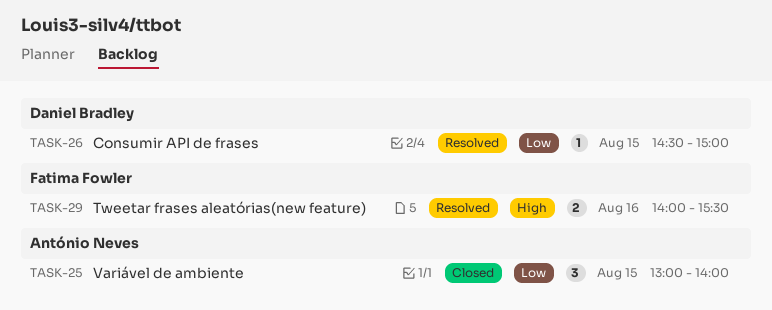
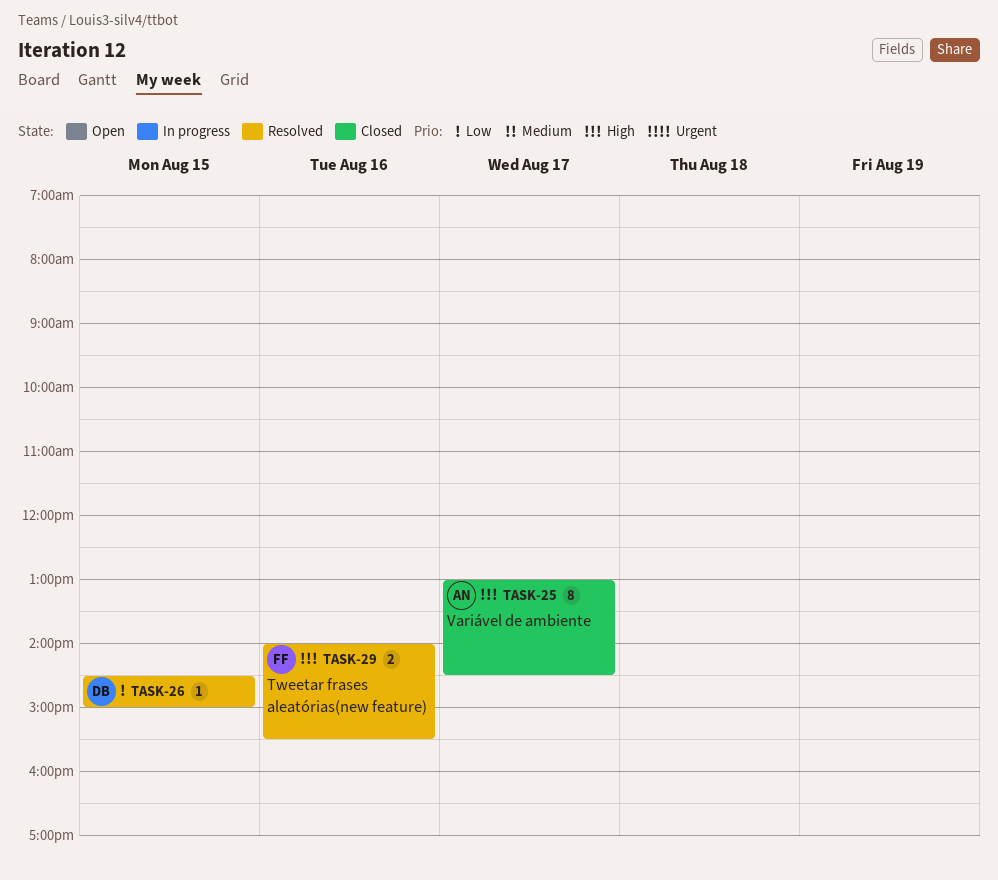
TASK-25, priority: Low -> High
TASK-25, estimate: 3 -> 8
TASK-25, day: Aug 15 -> Aug 17
TASK-25, ends: 14:00 -> 14:30

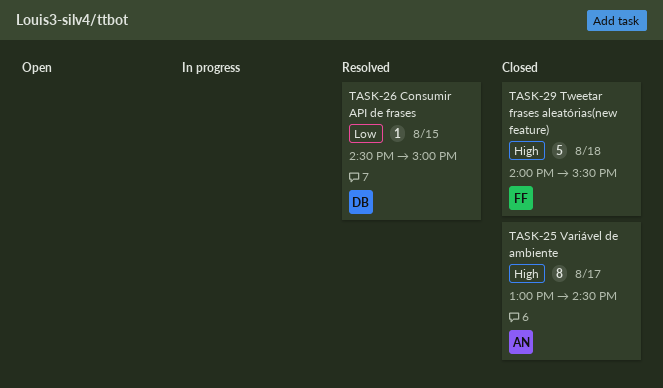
TASK-29, status: Resolved -> Closed
TASK-29, estimate: 2 -> 5
TASK-29, day: Aug 16 -> Aug 18

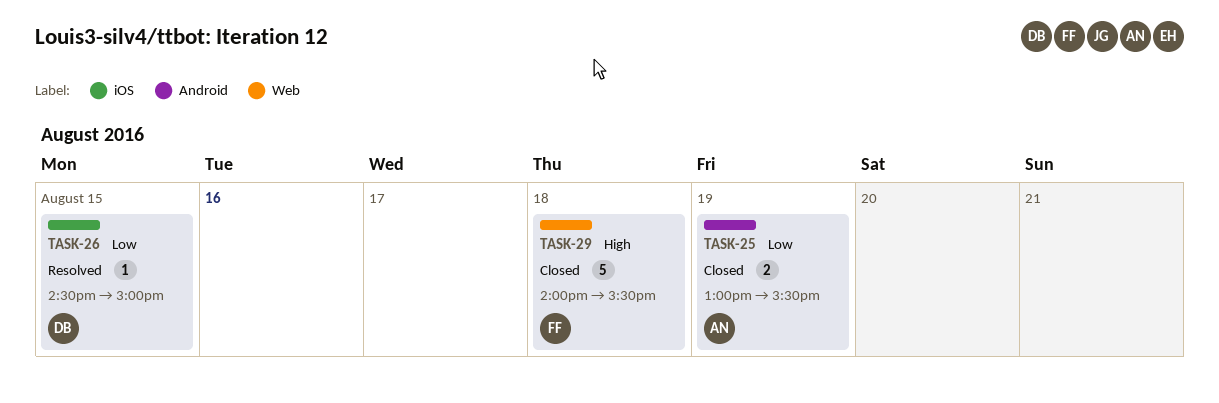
TASK-25, priority: High -> Low
TASK-25, estimate: 8 -> 2
TASK-25, day: Aug 17 -> Aug 19
TASK-25, ends: 14:30 -> 15:30

